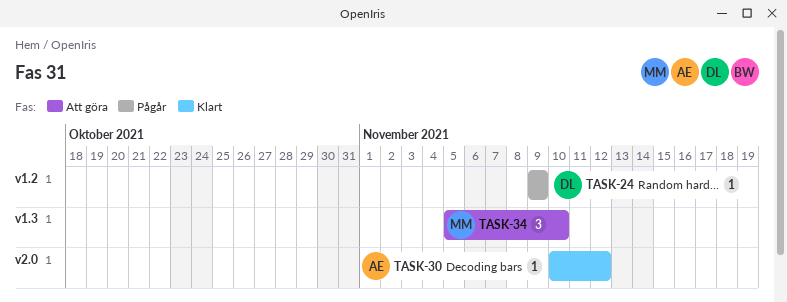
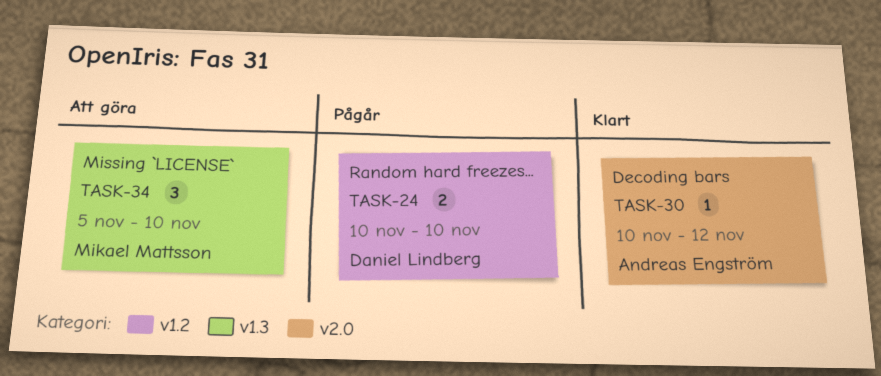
TASK-24, estimate: 1 -> 2
TASK-24, start: Nov 9 -> Nov 10
TASK-24, due: Nov 9 -> Nov 10

